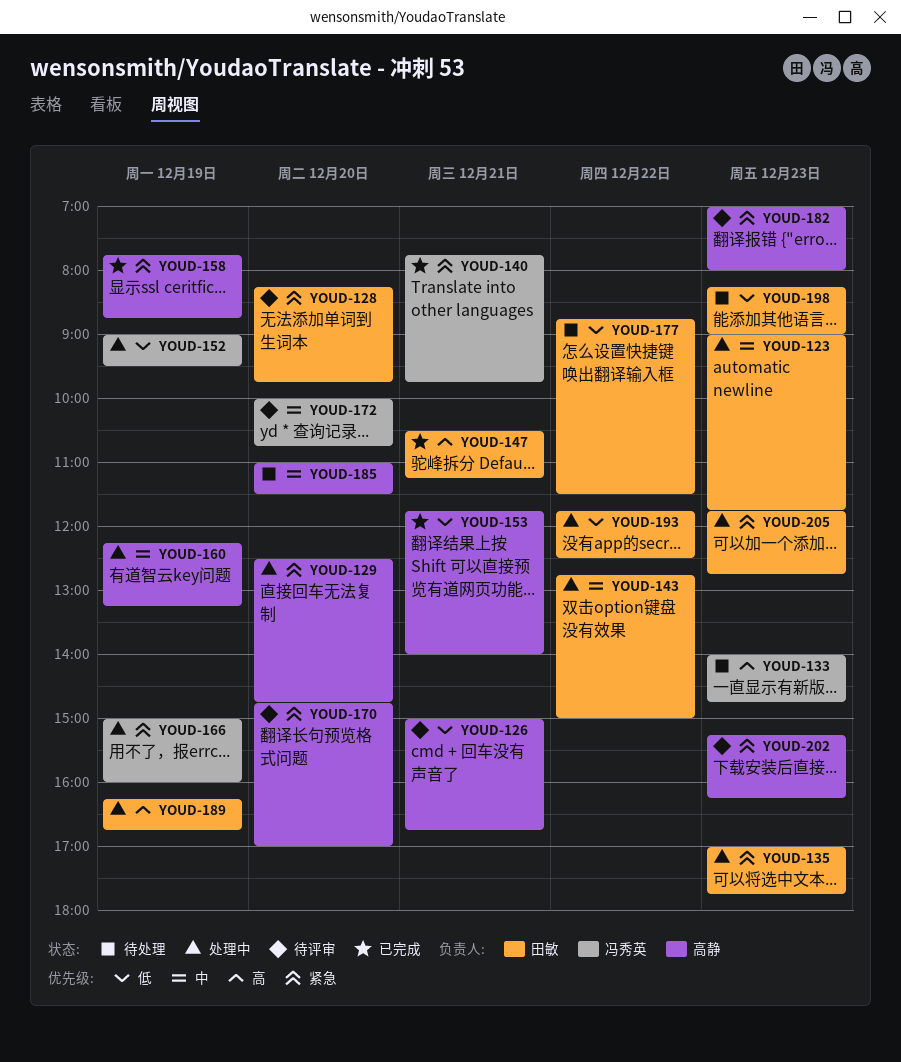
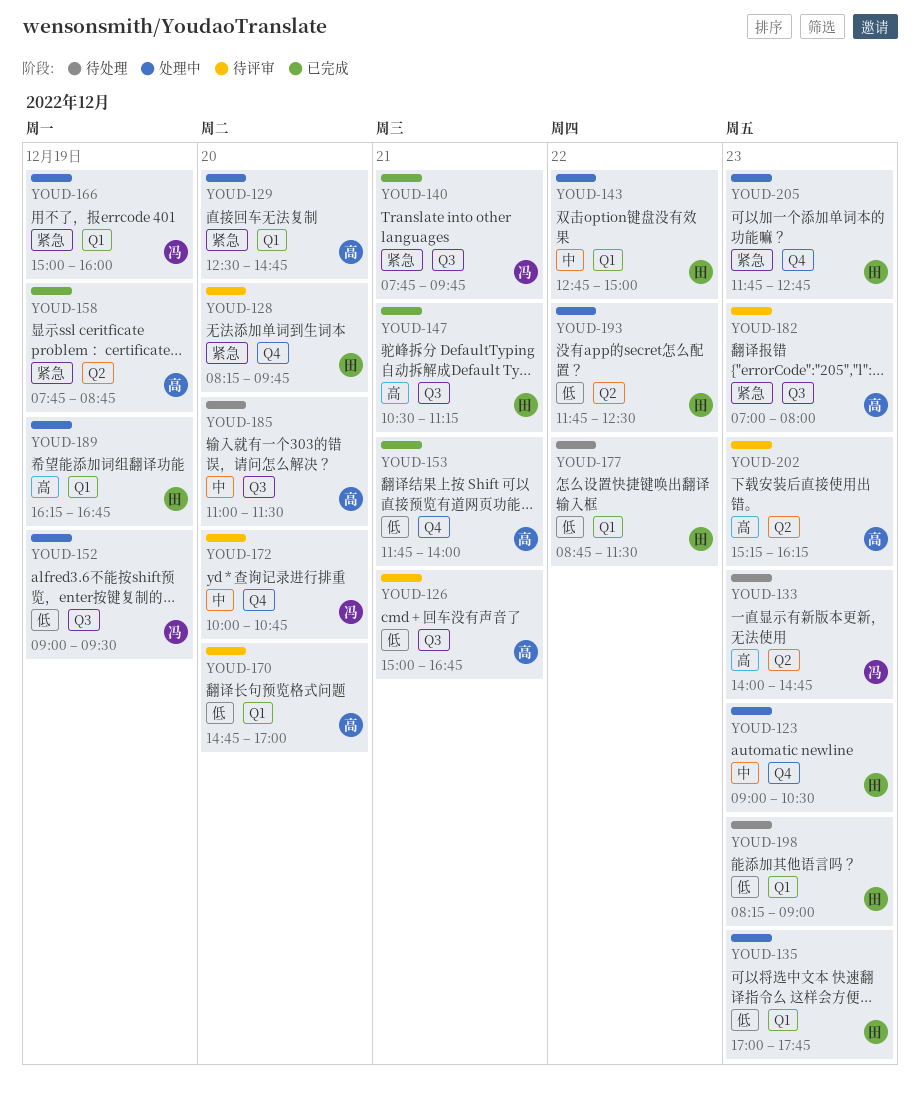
YOUD-123, ends: 11:45 -> 10:30
YOUD-135, priority: 紧急 -> 低
YOUD-160: present -> none
YOUD-170, priority: 紧急 -> 低
YOUD-202, priority: 紧急 -> 高

